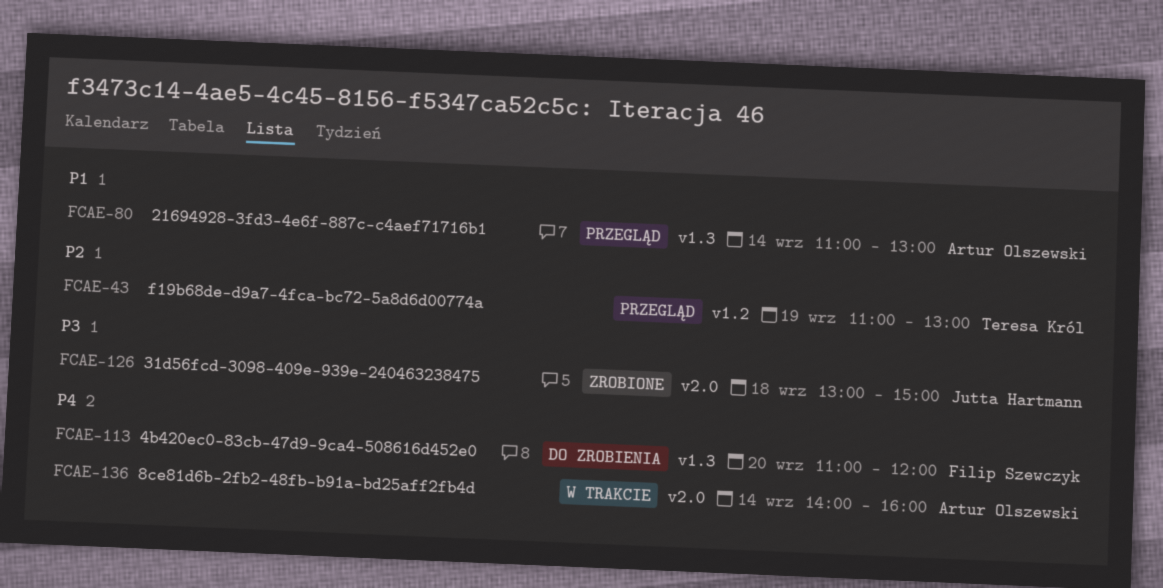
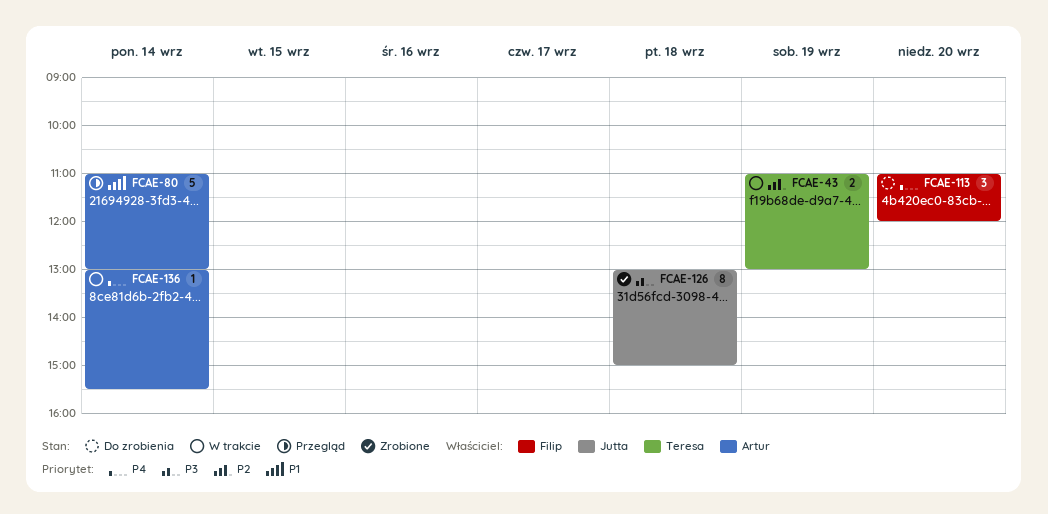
FCAE-43, status: Przegląd -> W trakcie
FCAE-136, begins: 14:00 -> 13:00
FCAE-136, ends: 16:00 -> 15:30

